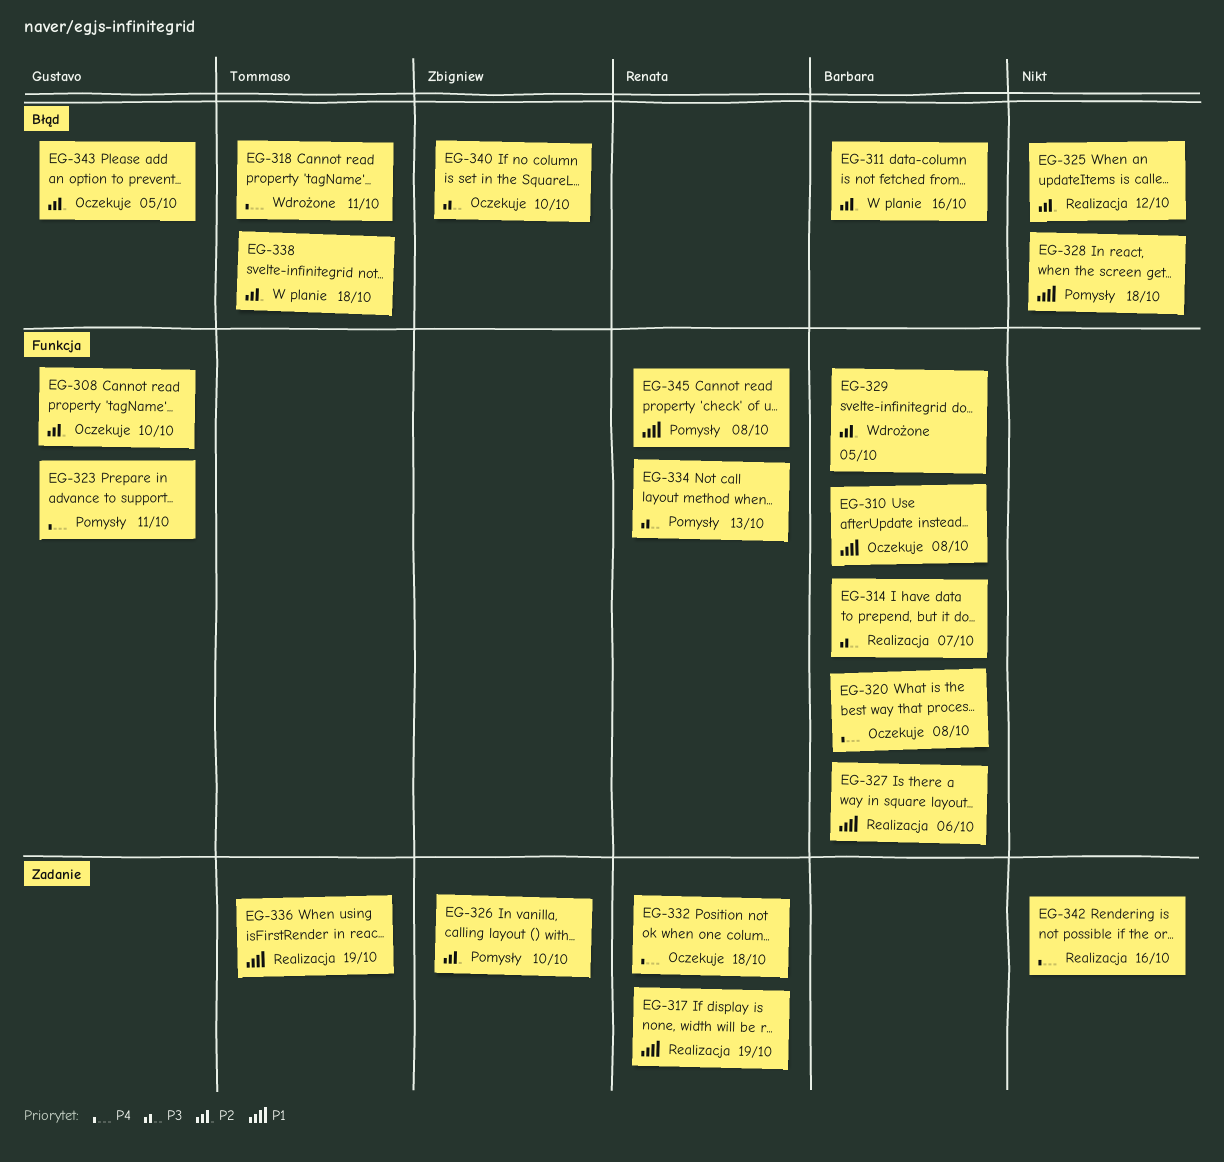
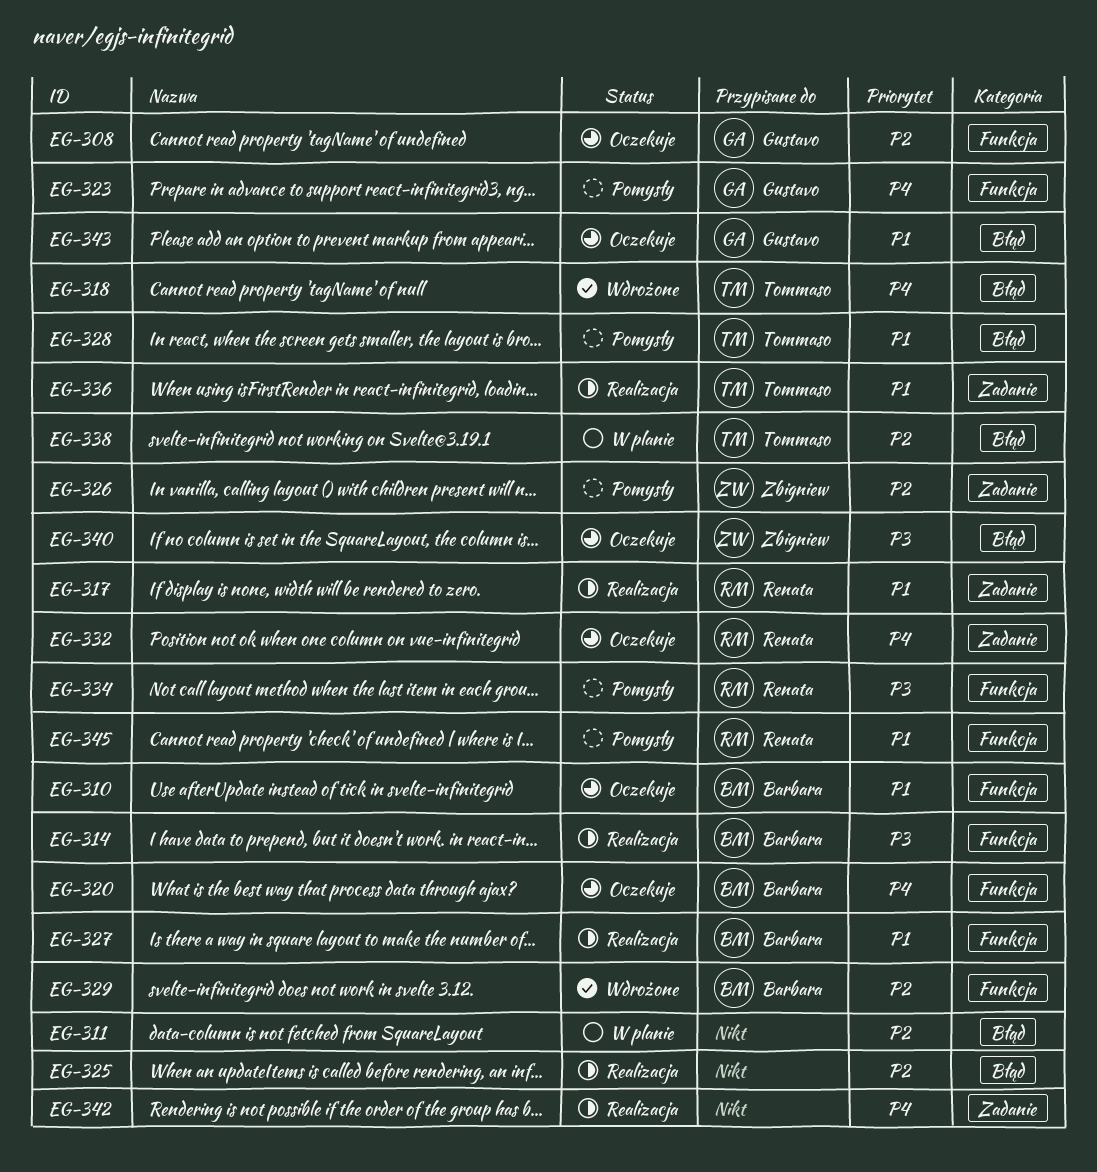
EG-311, owner: Barbara -> none
EG-328, owner: none -> Tommaso
EG-343, priority: P2 -> P1

